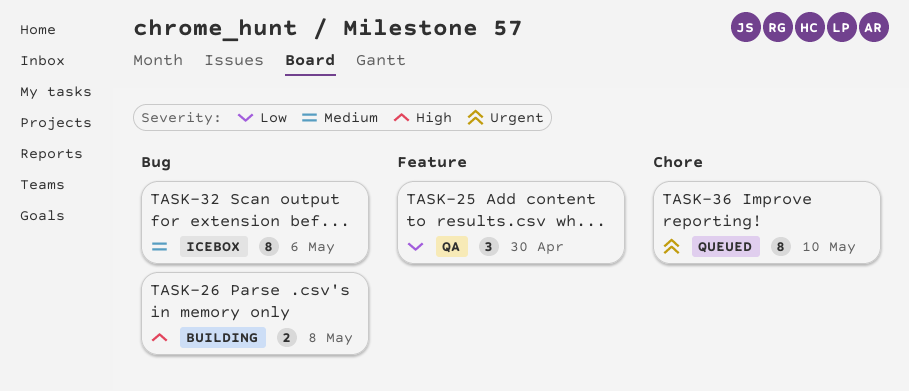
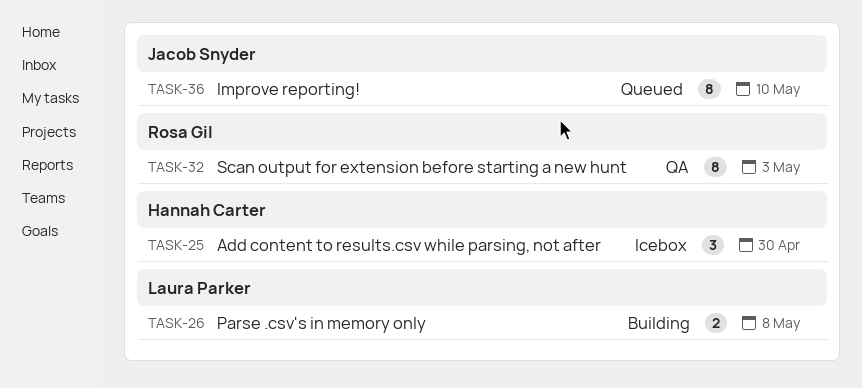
TASK-25, status: QA -> Icebox
TASK-32, status: Icebox -> QA
TASK-32, due: May 6 -> May 3

